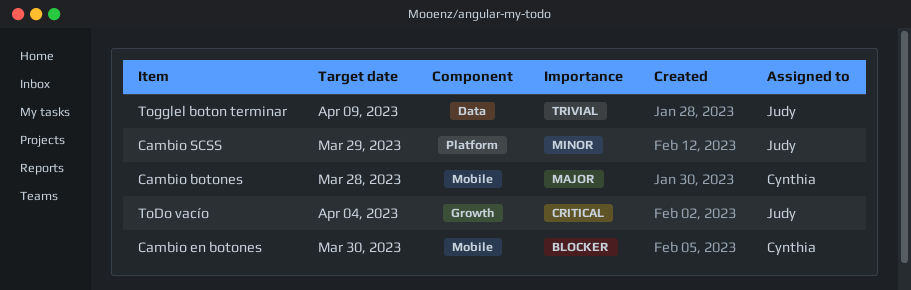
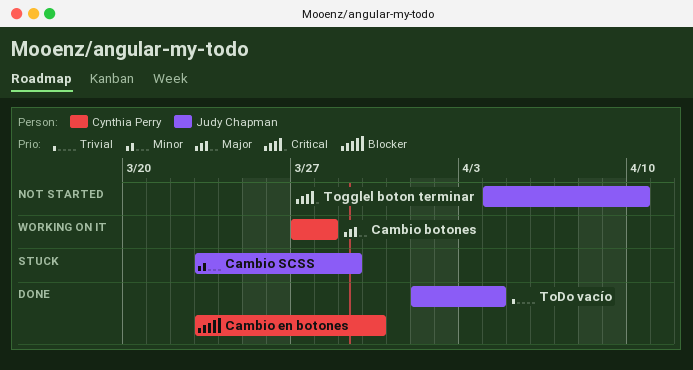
ToDo vacío, priority: Critical -> Trivial
Togglel boton terminar, priority: Trivial -> Critical
Togglel boton terminar, due: Apr 9 -> Apr 10

